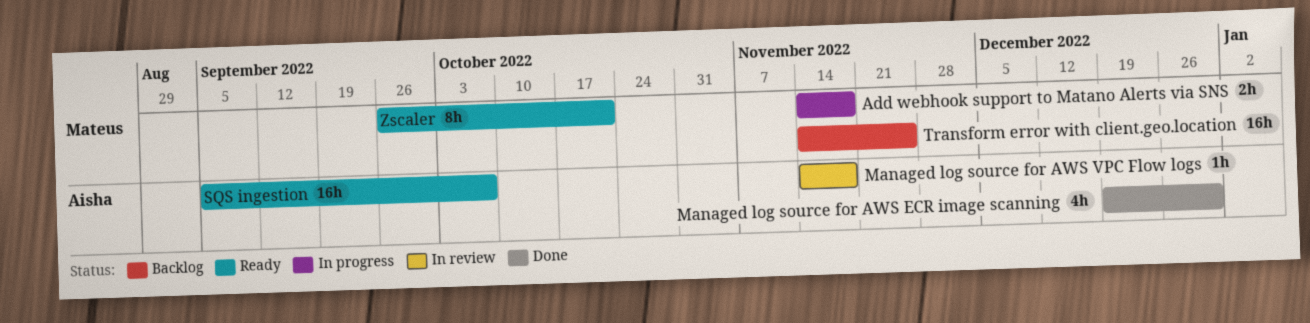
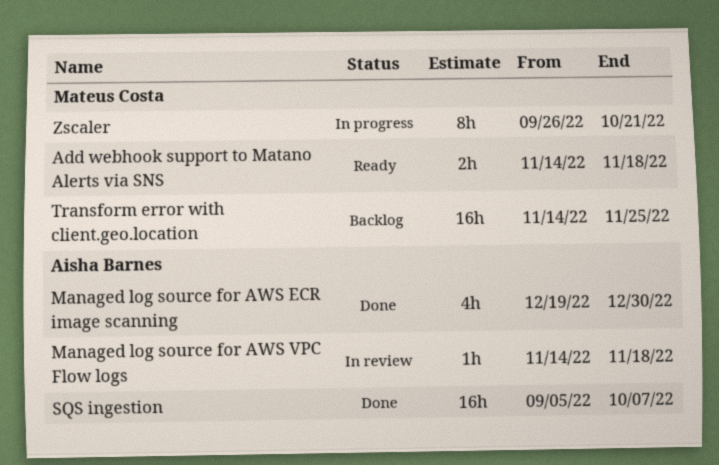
Add webhook support to Matano Alerts via SNS, status: In progress -> Ready
SQS ingestion, status: Ready -> Done
Zscaler, status: Ready -> In progress

